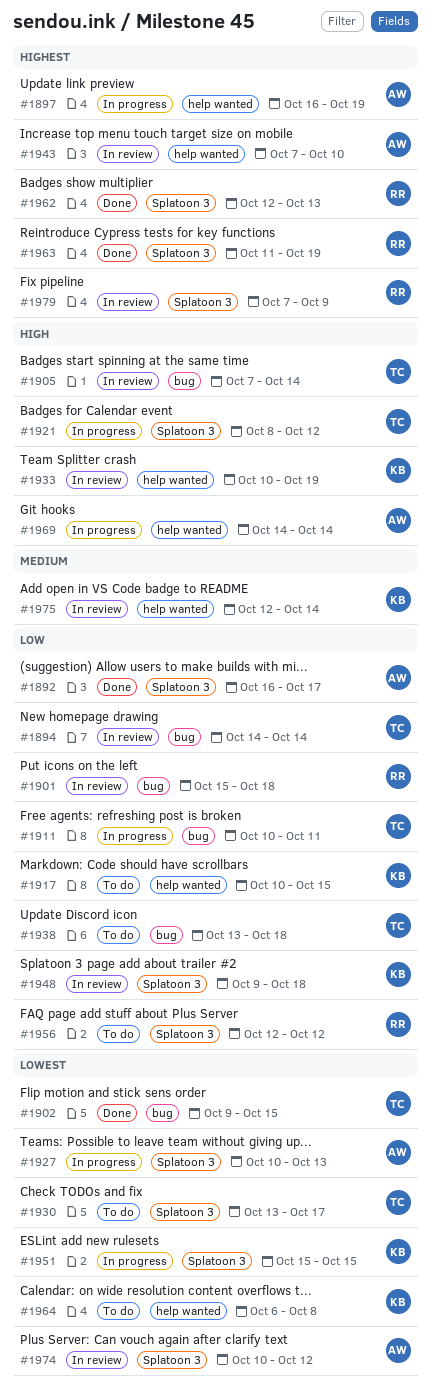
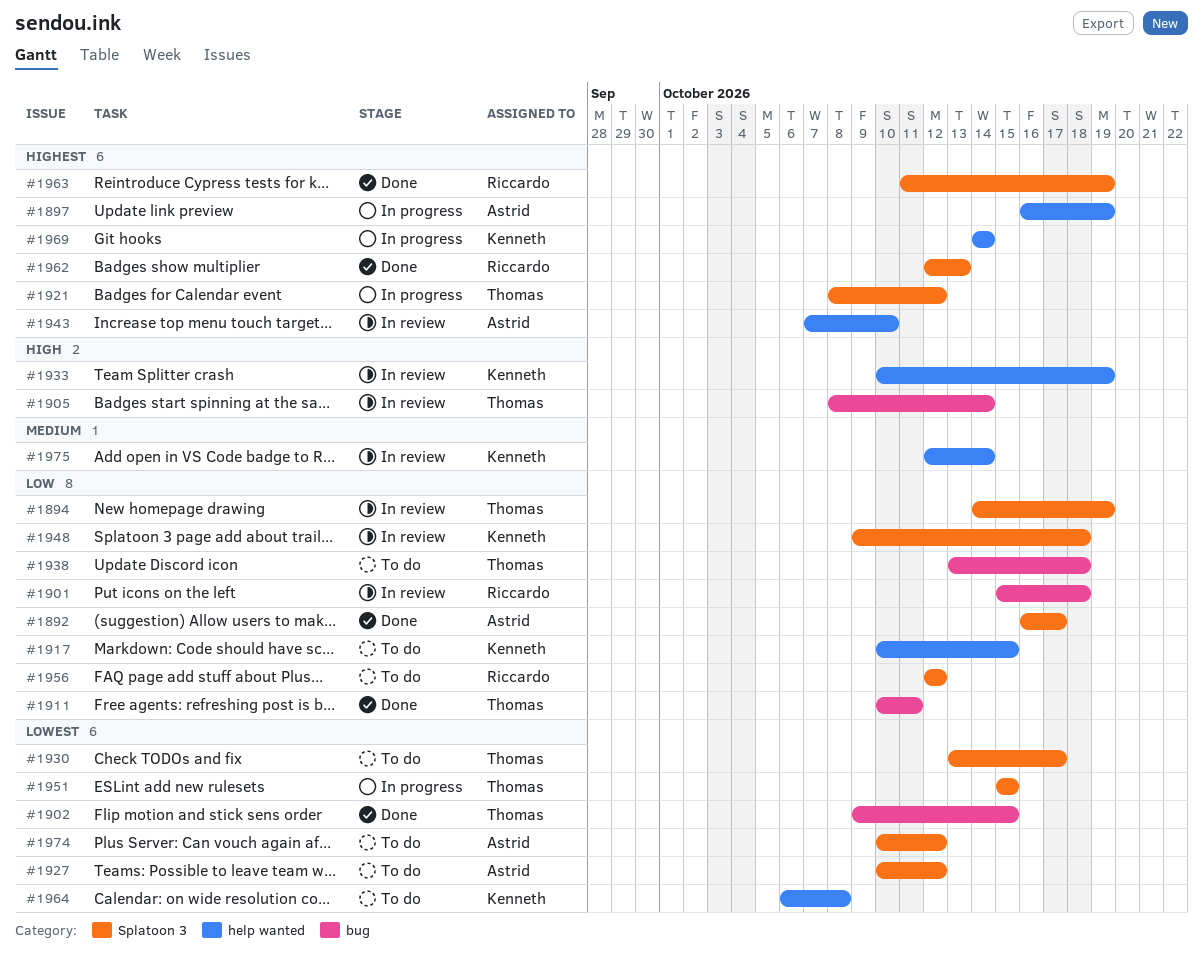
#1894, label: bug -> Splatoon 3
#1894, due: Oct 14 -> Oct 19
#1905, start: Oct 7 -> Oct 8
#1911, status: In progress -> Done
#1921, priority: High -> Highest
#1927, status: In progress -> To do
#1927, due: Oct 13 -> Oct 12
#1951, owner: Kenneth -> Thomas
#1969, owner: Astrid -> Kenneth
#1969, priority: High -> Highest
#1974, status: In review -> To do
#1979: present -> none

